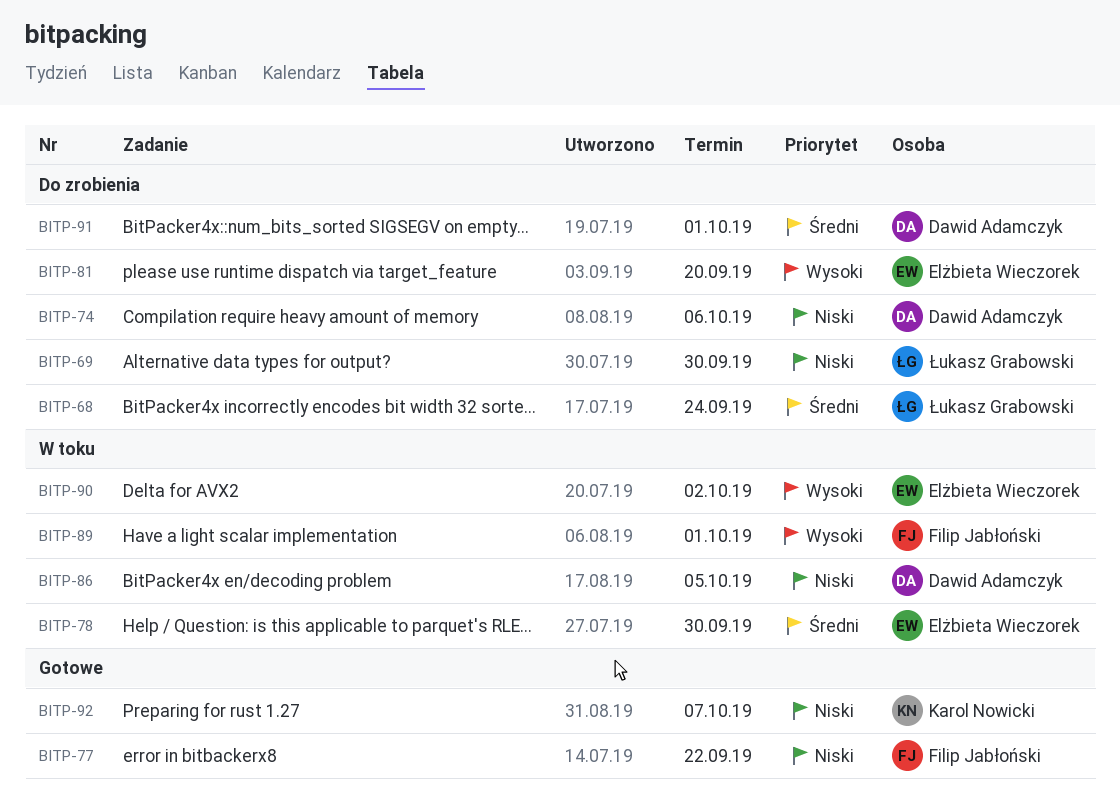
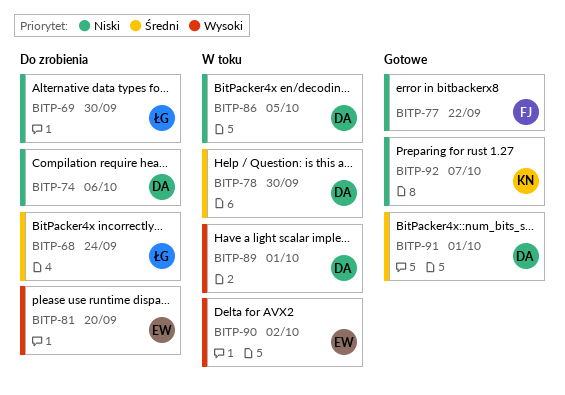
BITP-78, owner: Elżbieta Wieczorek -> Dawid Adamczyk
BITP-89, owner: Filip Jabłoński -> Dawid Adamczyk
BITP-91, status: Do zrobienia -> Gotowe

